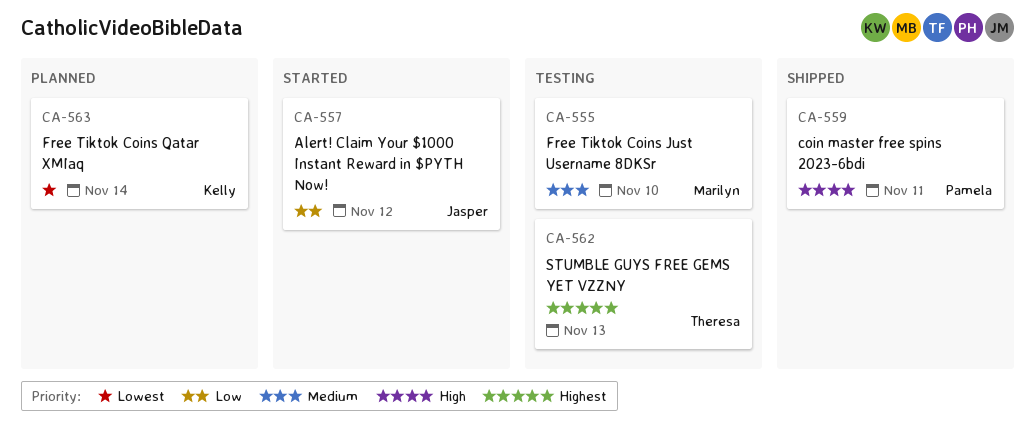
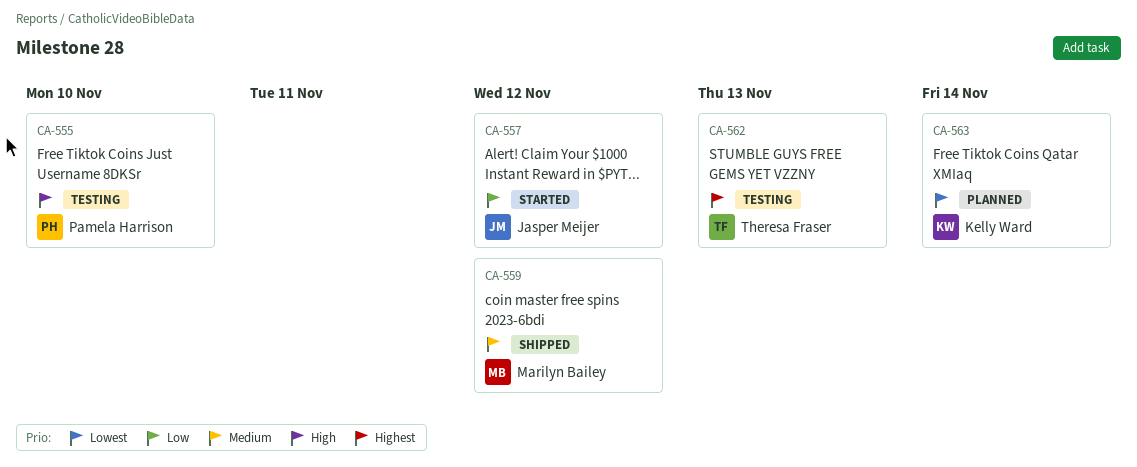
CA-555, owner: Marilyn Bailey -> Pamela Harrison
CA-555, priority: Medium -> High
CA-559, owner: Pamela Harrison -> Marilyn Bailey
CA-559, priority: High -> Medium
CA-559, due: Nov 11 -> Nov 12

